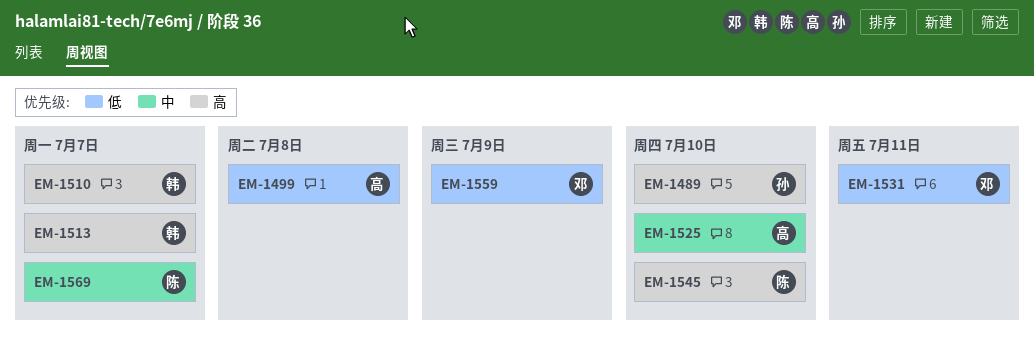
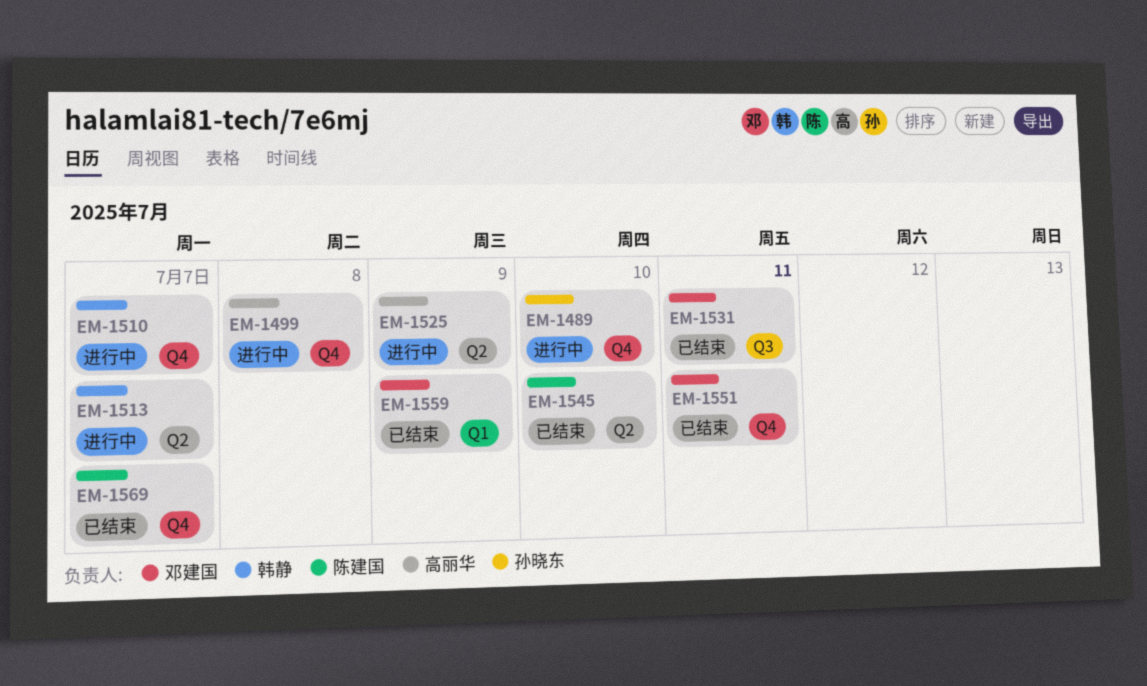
EM-1525, due: Jul 10 -> Jul 9
EM-1551: none -> present

